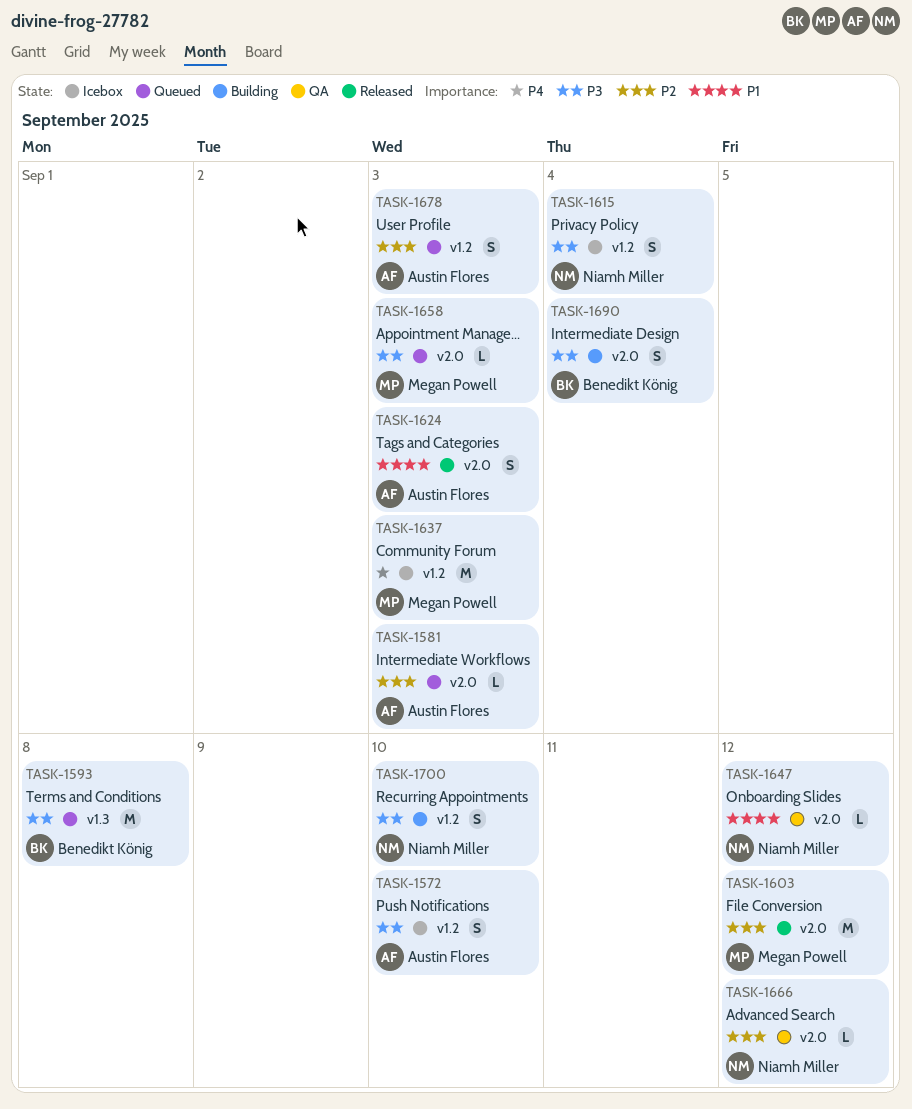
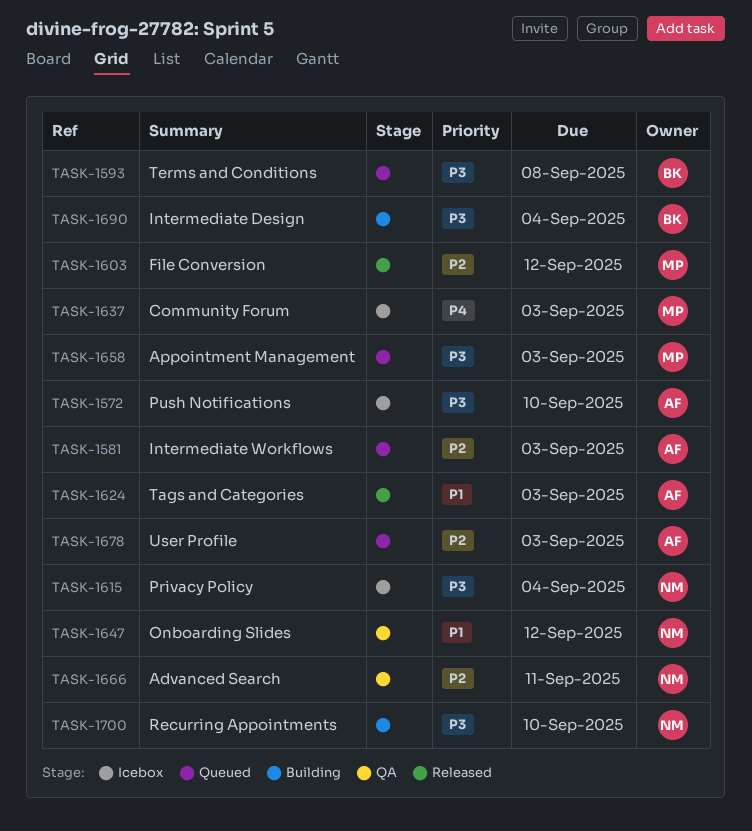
TASK-1666, due: Sep 12 -> Sep 11

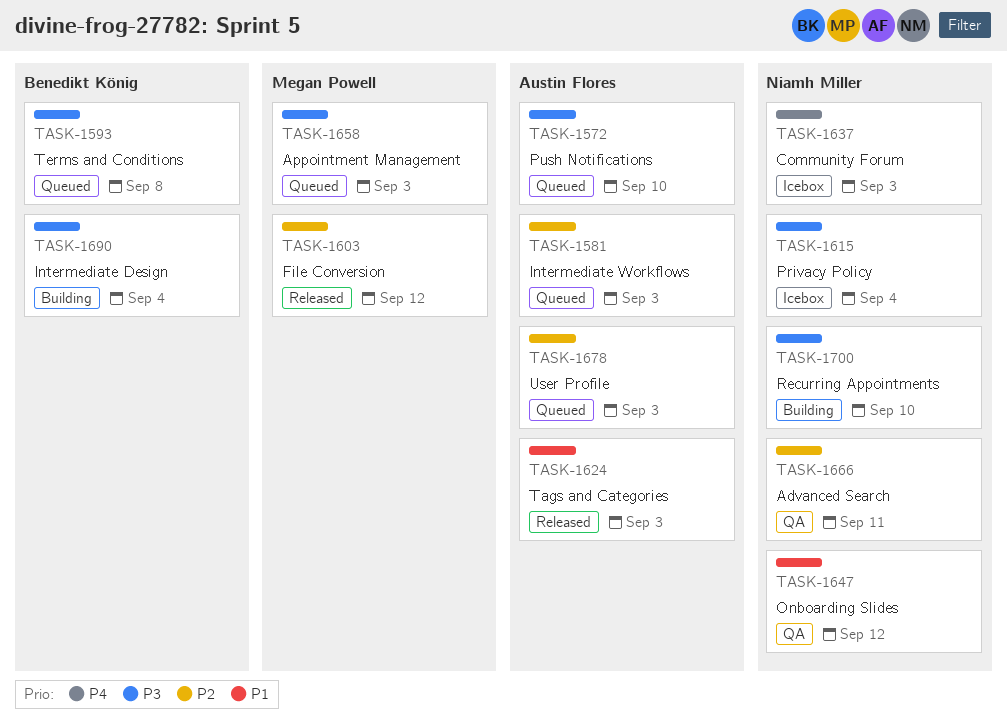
TASK-1572, status: Icebox -> Queued
TASK-1637, owner: Megan Powell -> Niamh Miller

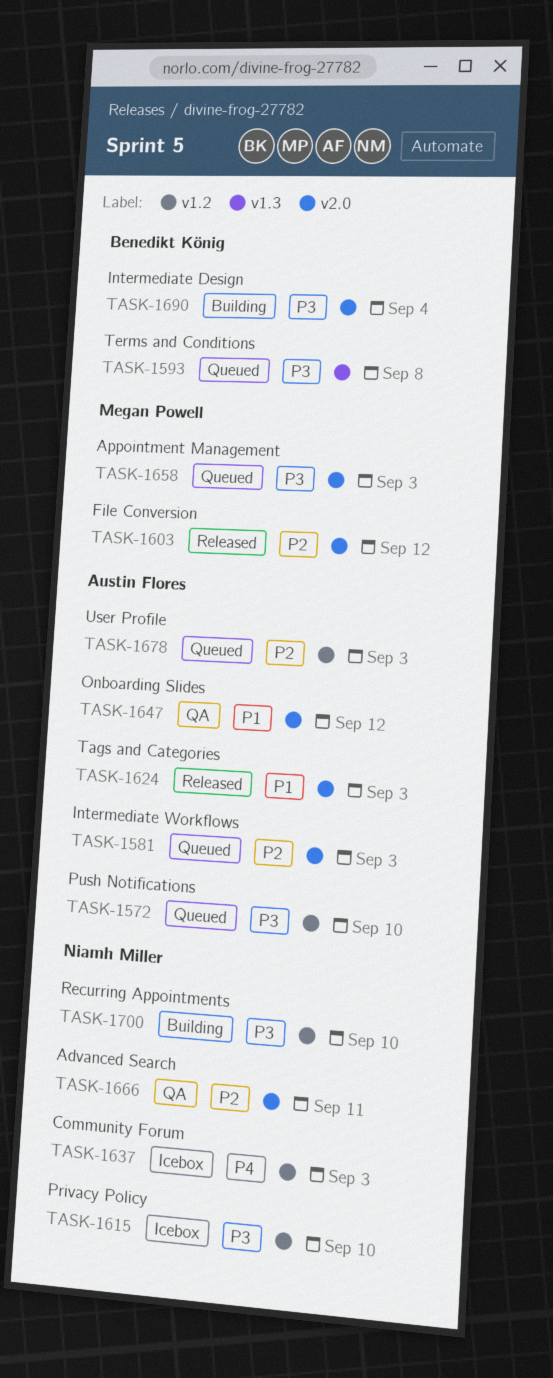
TASK-1615, due: Sep 4 -> Sep 10
TASK-1647, owner: Niamh Miller -> Austin Flores

